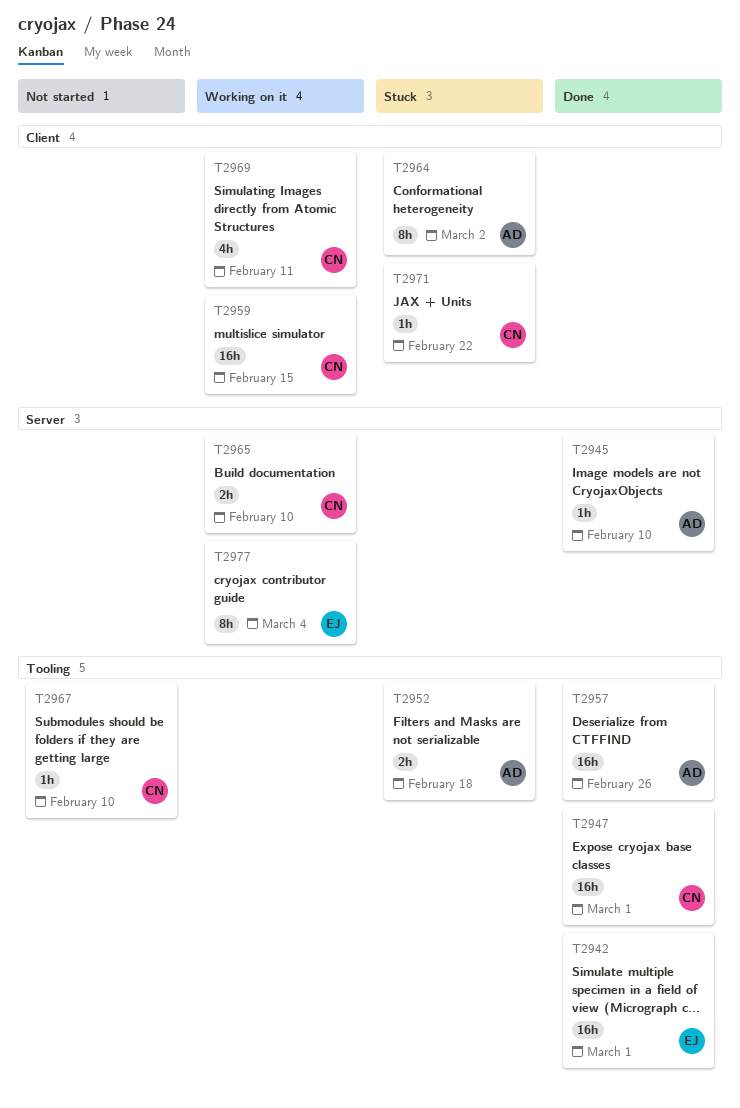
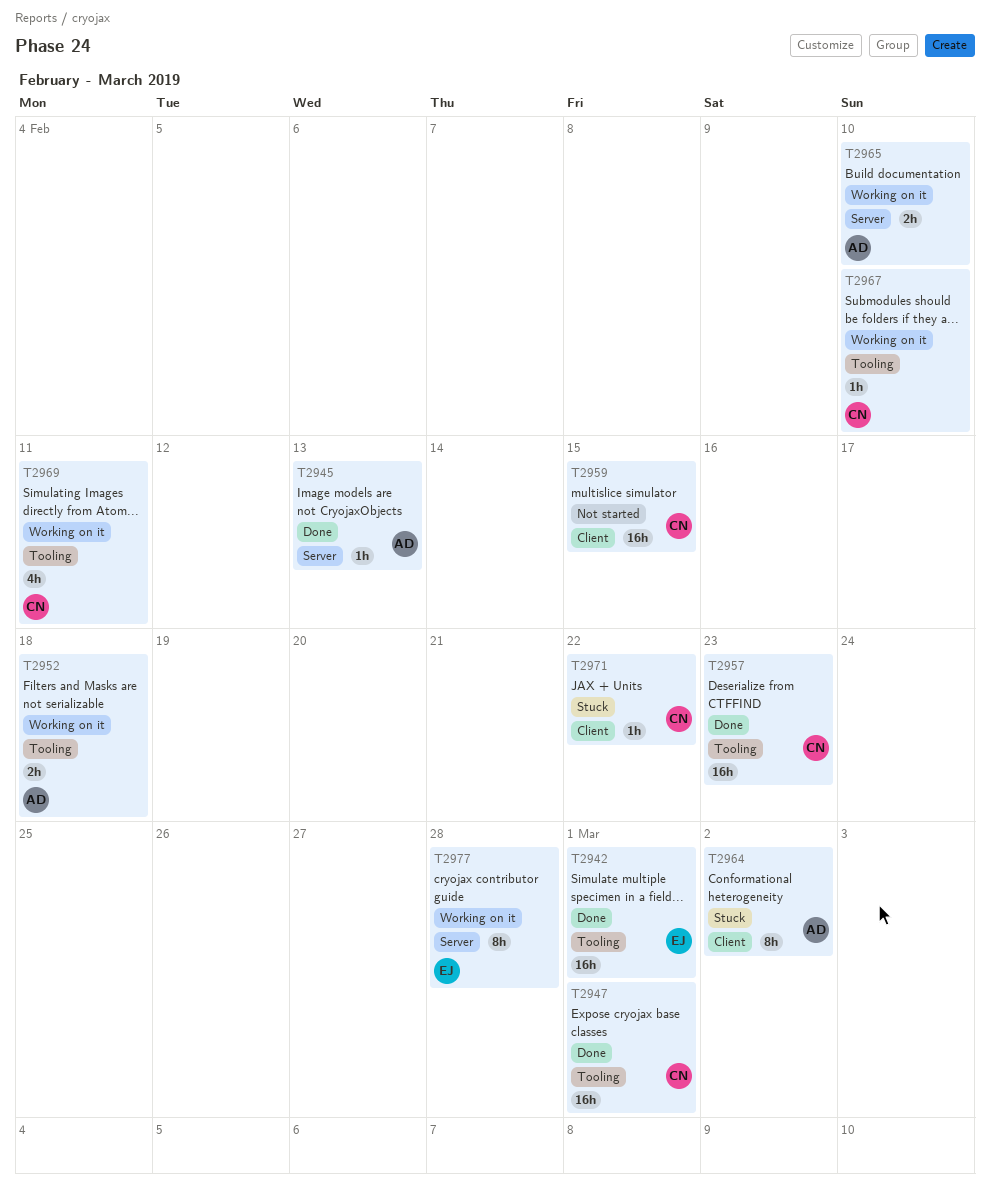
T2945, due: Feb 10 -> Feb 13
T2952, status: Stuck -> Working on it
T2957, owner: AD -> CN
T2957, due: Feb 26 -> Feb 23
T2959, status: Working on it -> Not started
T2965, owner: CN -> AD
T2967, status: Not started -> Working on it
T2969, label: Client -> Tooling
T2977, due: Mar 4 -> Feb 28

